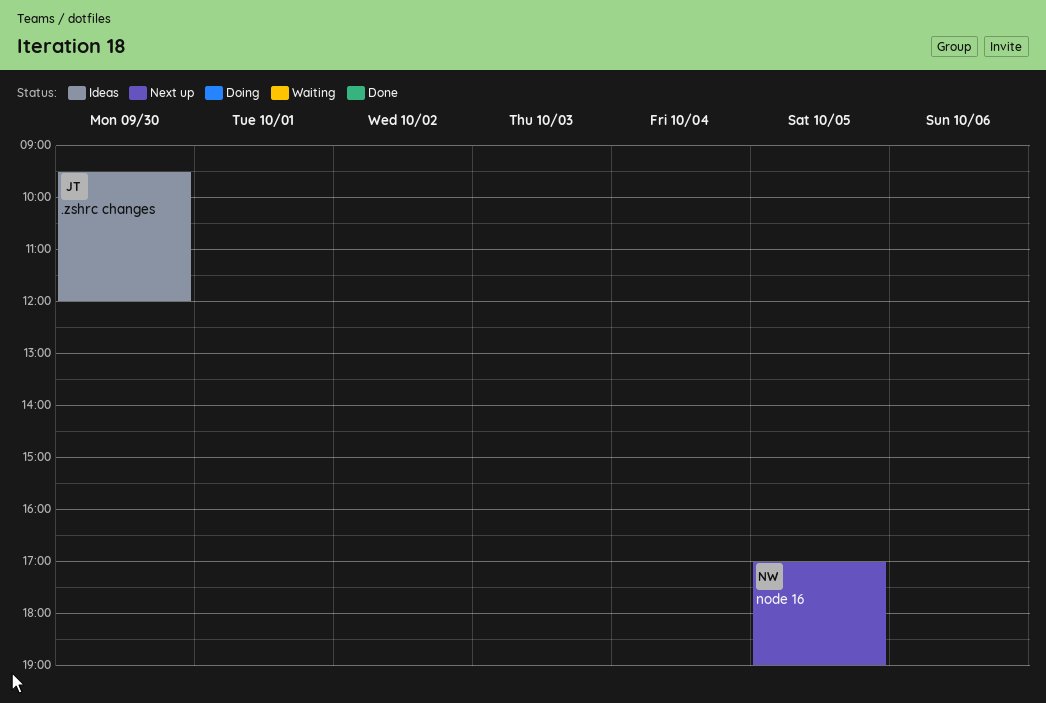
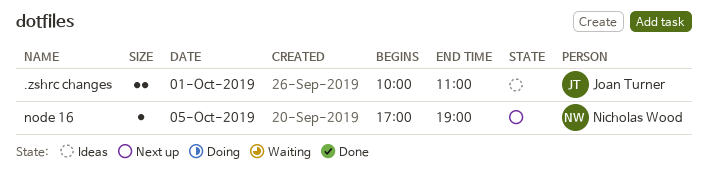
.zshrc changes, day: Sep 30 -> Oct 1
.zshrc changes, begins: 09:30 -> 10:00
.zshrc changes, ends: 12:00 -> 11:00

